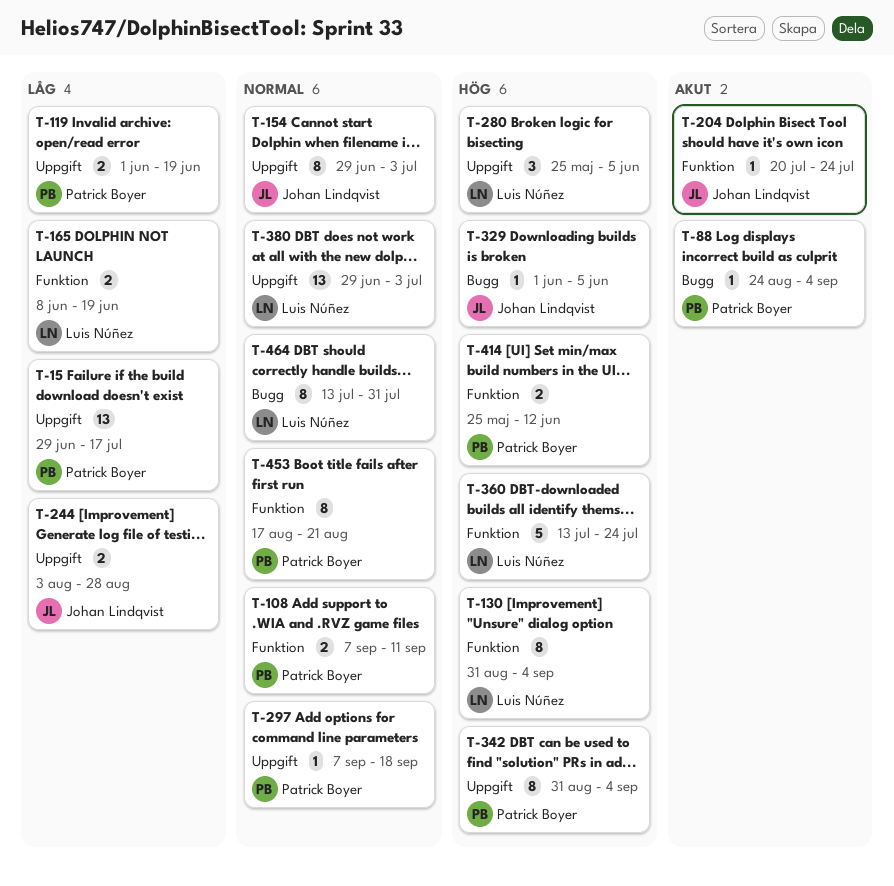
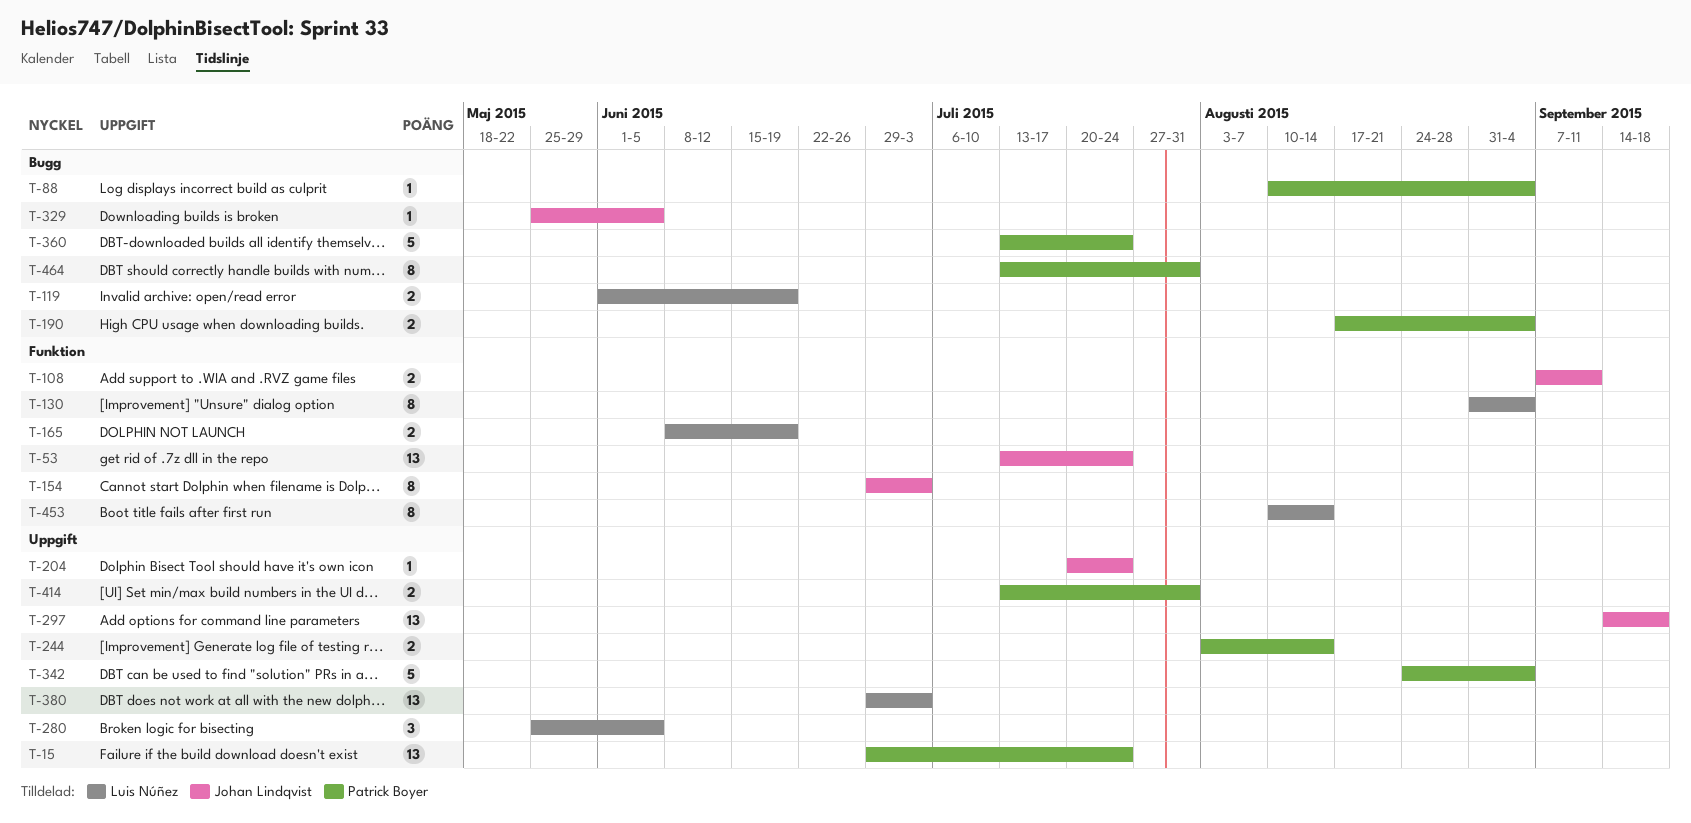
T-15, due: Jul 17 -> Jul 24
T-53: none -> present
T-88, start: Aug 24 -> Aug 10
T-108, owner: Patrick Boyer -> Johan Lindqvist
T-119, owner: Patrick Boyer -> Luis Núñez
T-119, label: Uppgift -> Bugg
T-154, label: Uppgift -> Funktion
T-190: none -> present
T-204, label: Funktion -> Uppgift
T-244, owner: Johan Lindqvist -> Patrick Boyer
T-244, due: Aug 28 -> Aug 14
T-297, owner: Patrick Boyer -> Johan Lindqvist
T-297, estimate: 1 -> 13
T-297, start: Sep 7 -> Sep 14
T-329, start: Jun 1 -> May 25
T-342, estimate: 8 -> 5
T-342, start: Aug 31 -> Aug 24
T-360, owner: Luis Núñez -> Patrick Boyer
T-360, label: Funktion -> Bugg
T-414, label: Funktion -> Uppgift
T-414, start: May 25 -> Jul 13
T-414, due: Jun 12 -> Jul 31
T-453, owner: Patrick Boyer -> Luis Núñez
T-453, start: Aug 17 -> Aug 10
T-453, due: Aug 21 -> Aug 14
T-464, owner: Luis Núñez -> Patrick Boyer

